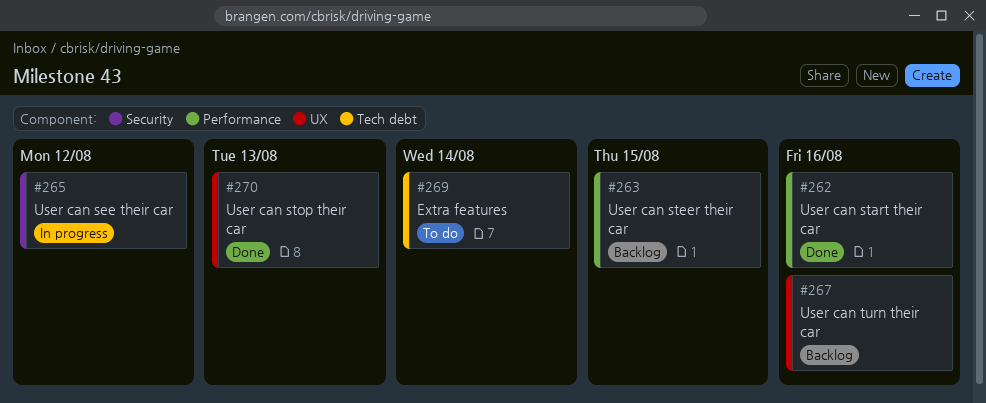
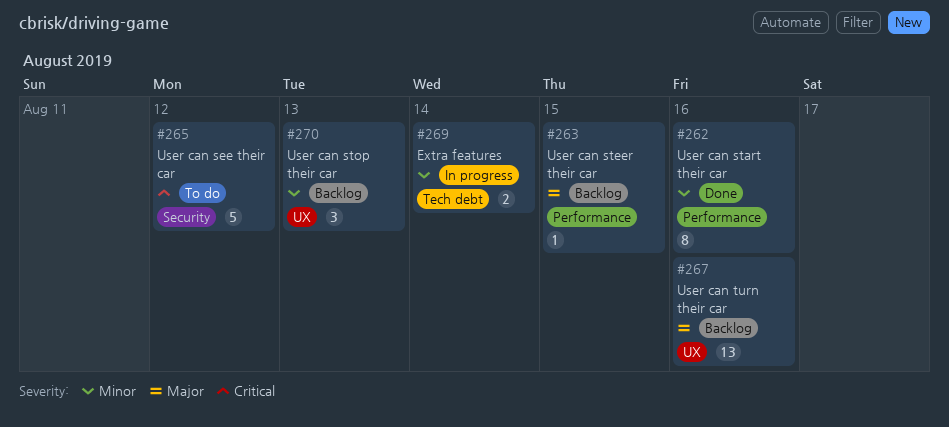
#265, status: In progress -> To do
#269, status: To do -> In progress
#270, status: Done -> Backlog

